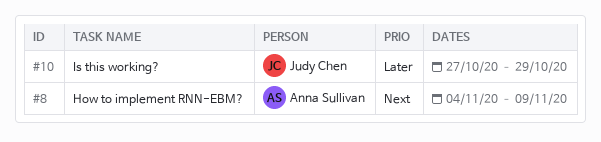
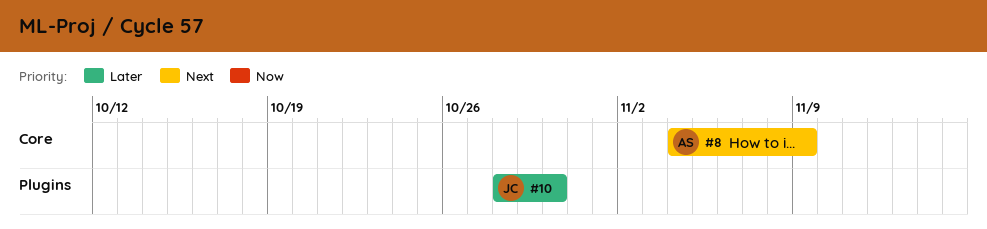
#10, start: Oct 27 -> Oct 28
#10, due: Oct 29 -> Oct 30

